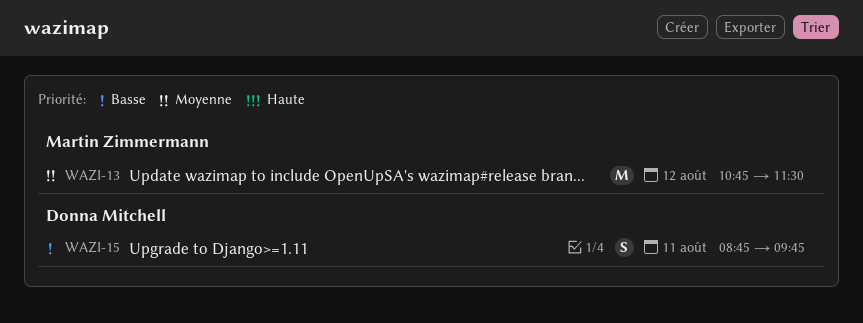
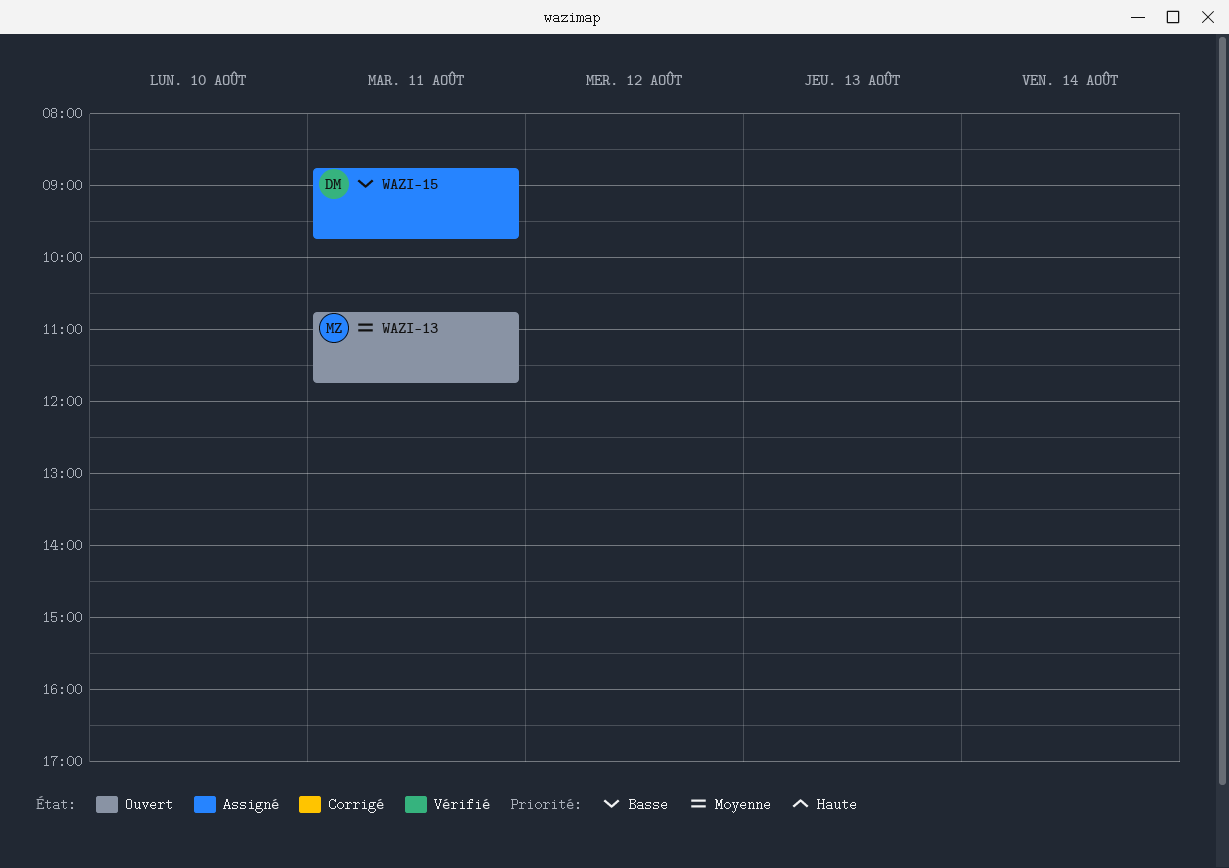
WAZI-13, day: Aug 12 -> Aug 11
WAZI-13, ends: 11:30 -> 11:45

